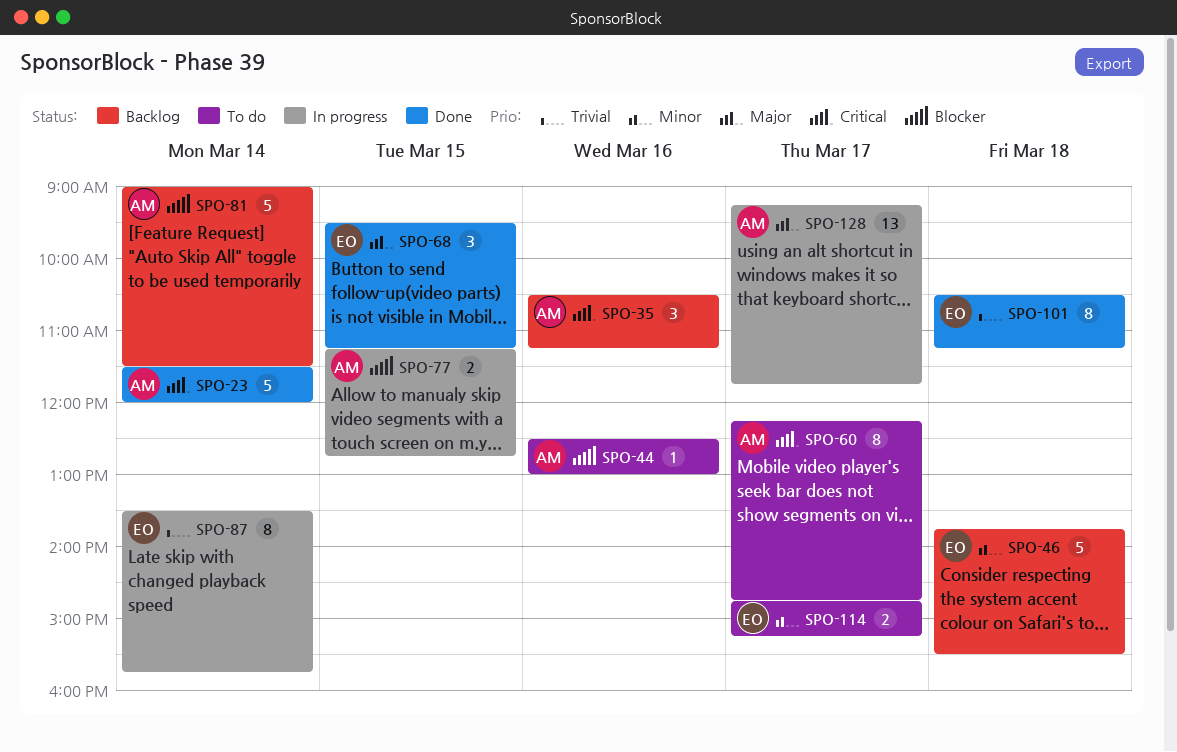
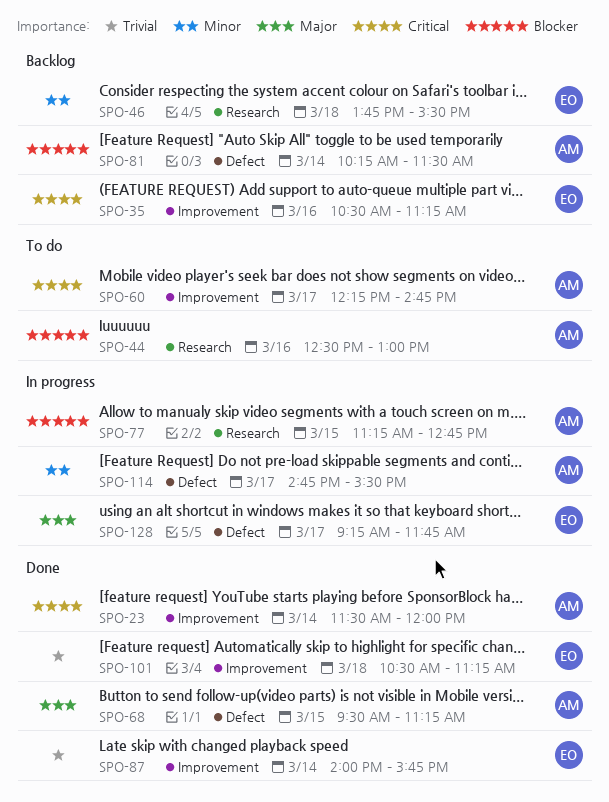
SPO-35, owner: AM -> EO
SPO-68, owner: EO -> AM
SPO-81, begins: 09:00 -> 10:15
SPO-87, status: In progress -> Done
SPO-87, begins: 13:30 -> 14:00
SPO-114, status: To do -> In progress
SPO-114, owner: EO -> AM
SPO-114, ends: 15:15 -> 15:30
SPO-128, owner: AM -> EO

